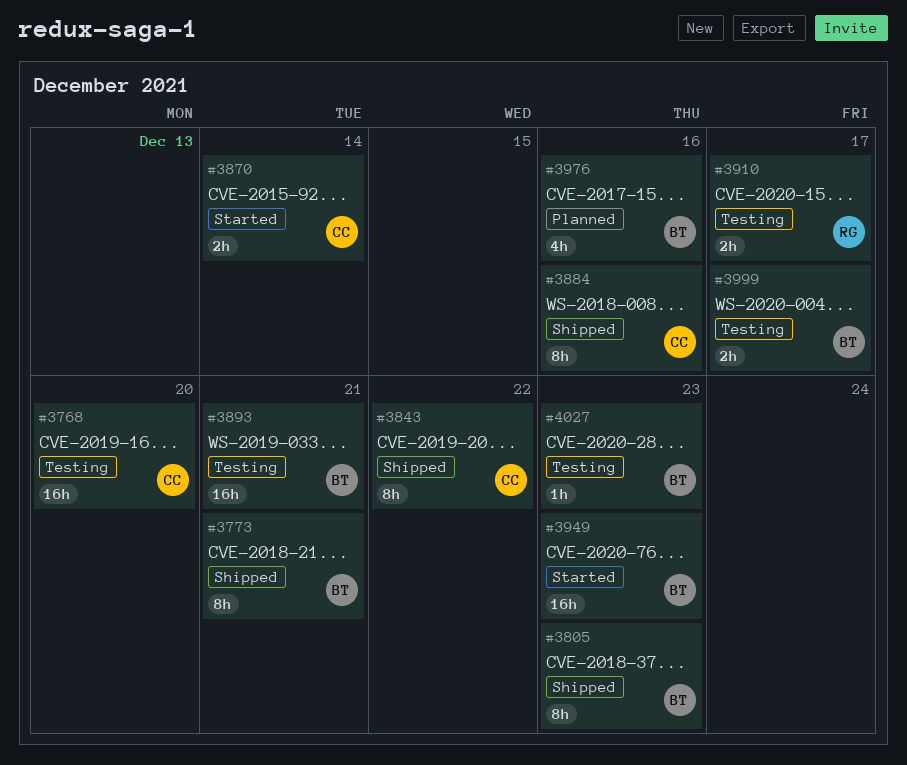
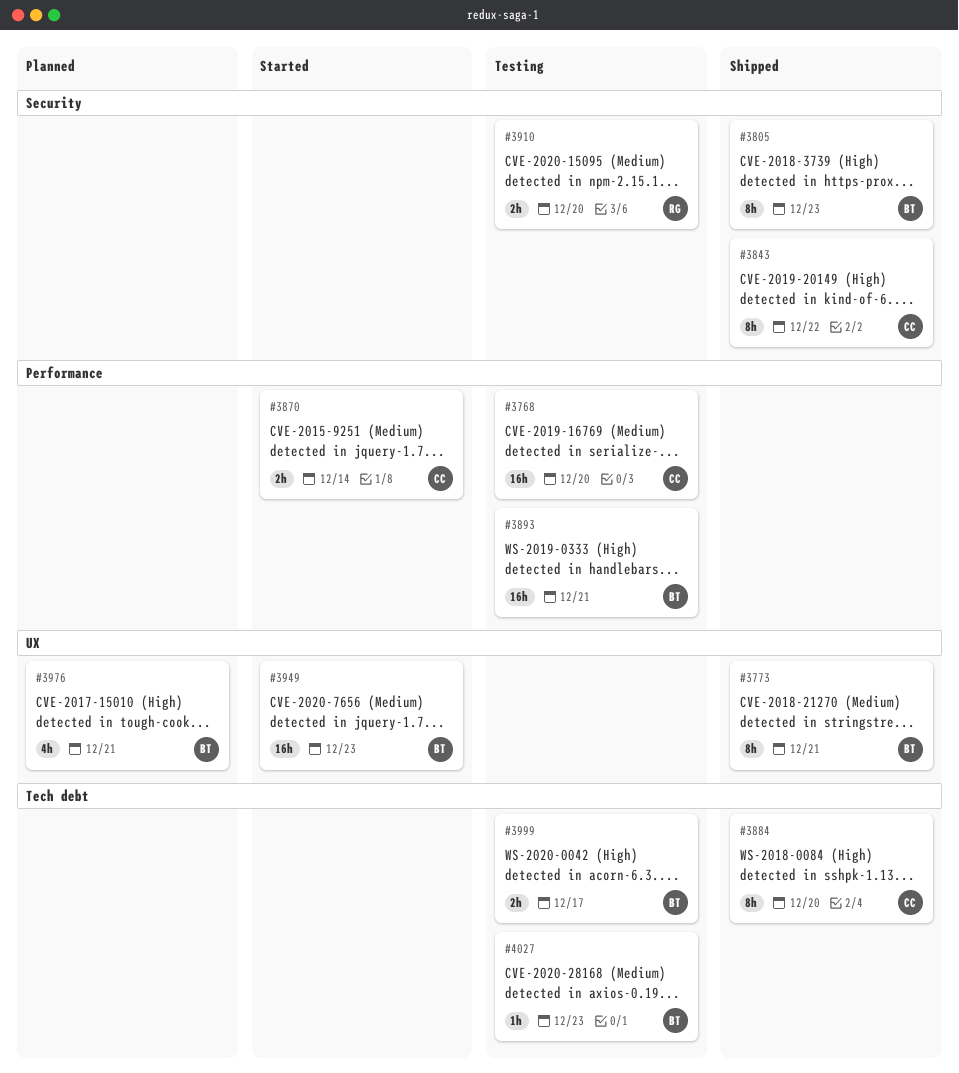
#3884, due: Dec 16 -> Dec 20
#3910, due: Dec 17 -> Dec 20
#3976, due: Dec 16 -> Dec 21

